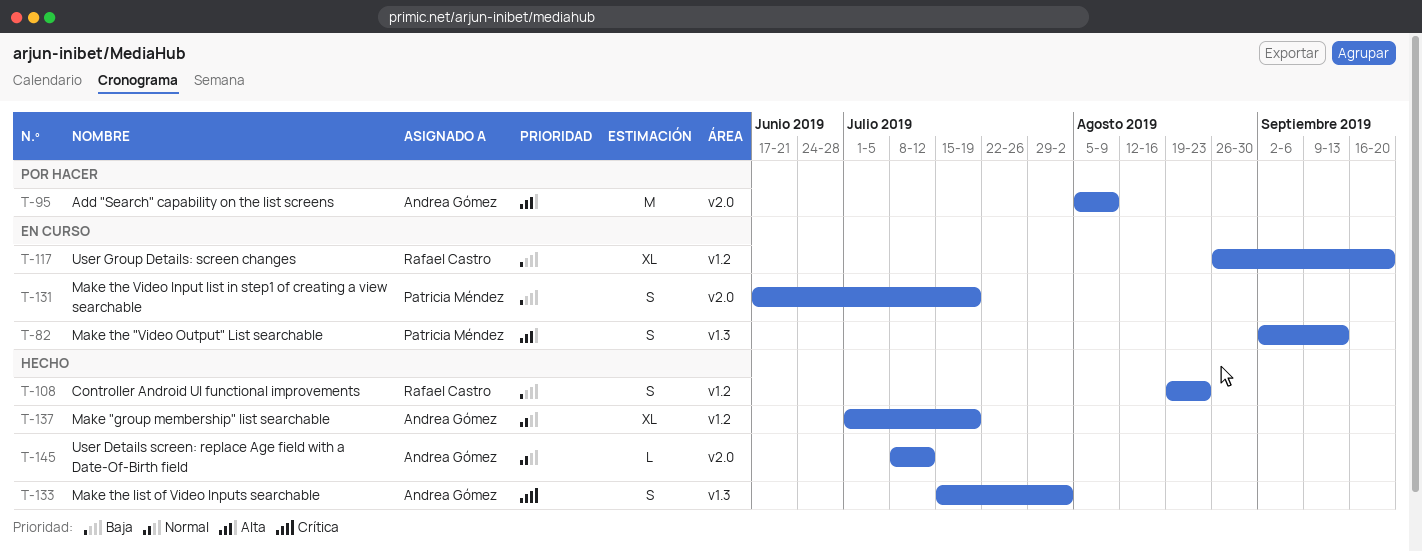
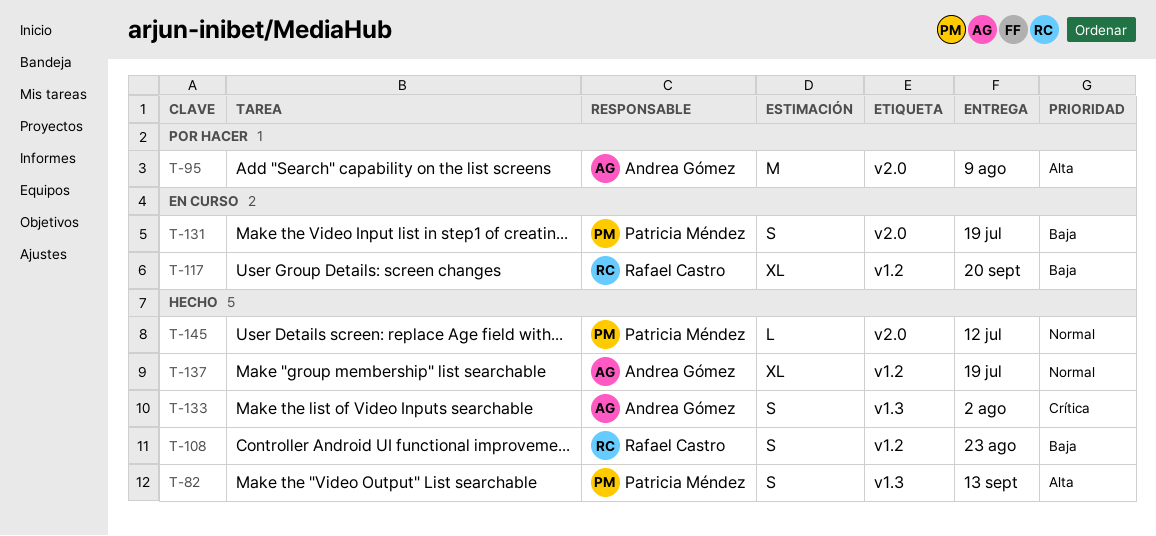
T-82, status: En curso -> Hecho
T-145, owner: Andrea Gómez -> Patricia Méndez

